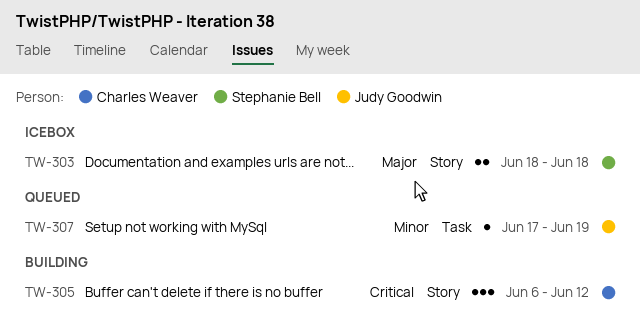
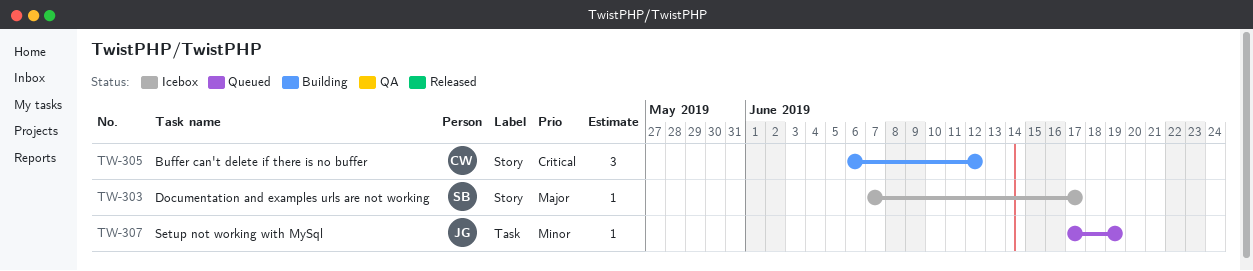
TW-303, estimate: 2 -> 1
TW-303, start: Jun 18 -> Jun 7
TW-303, due: Jun 18 -> Jun 17

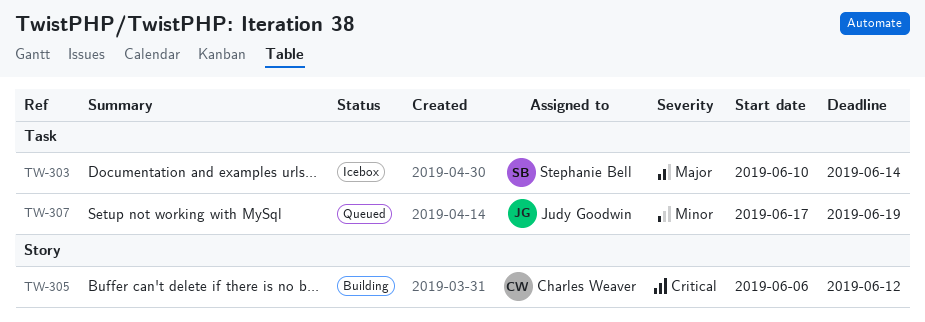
TW-303, label: Story -> Task
TW-303, start: Jun 7 -> Jun 10
TW-303, due: Jun 17 -> Jun 14

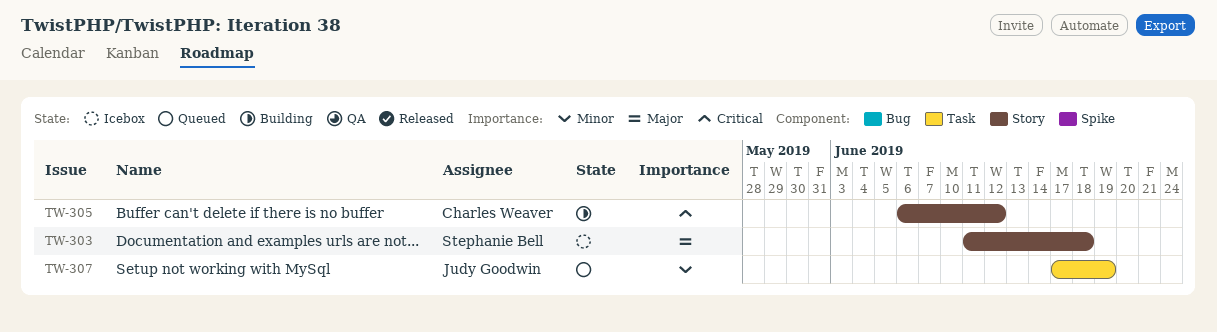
TW-303, label: Task -> Story
TW-303, start: Jun 10 -> Jun 11
TW-303, due: Jun 14 -> Jun 18

